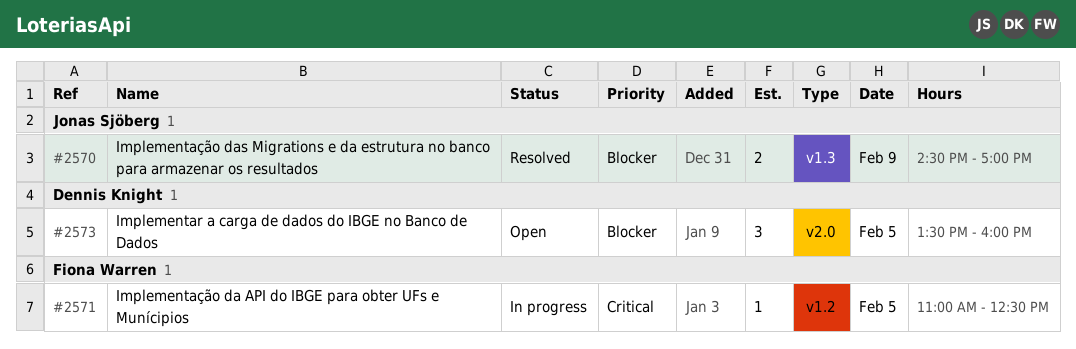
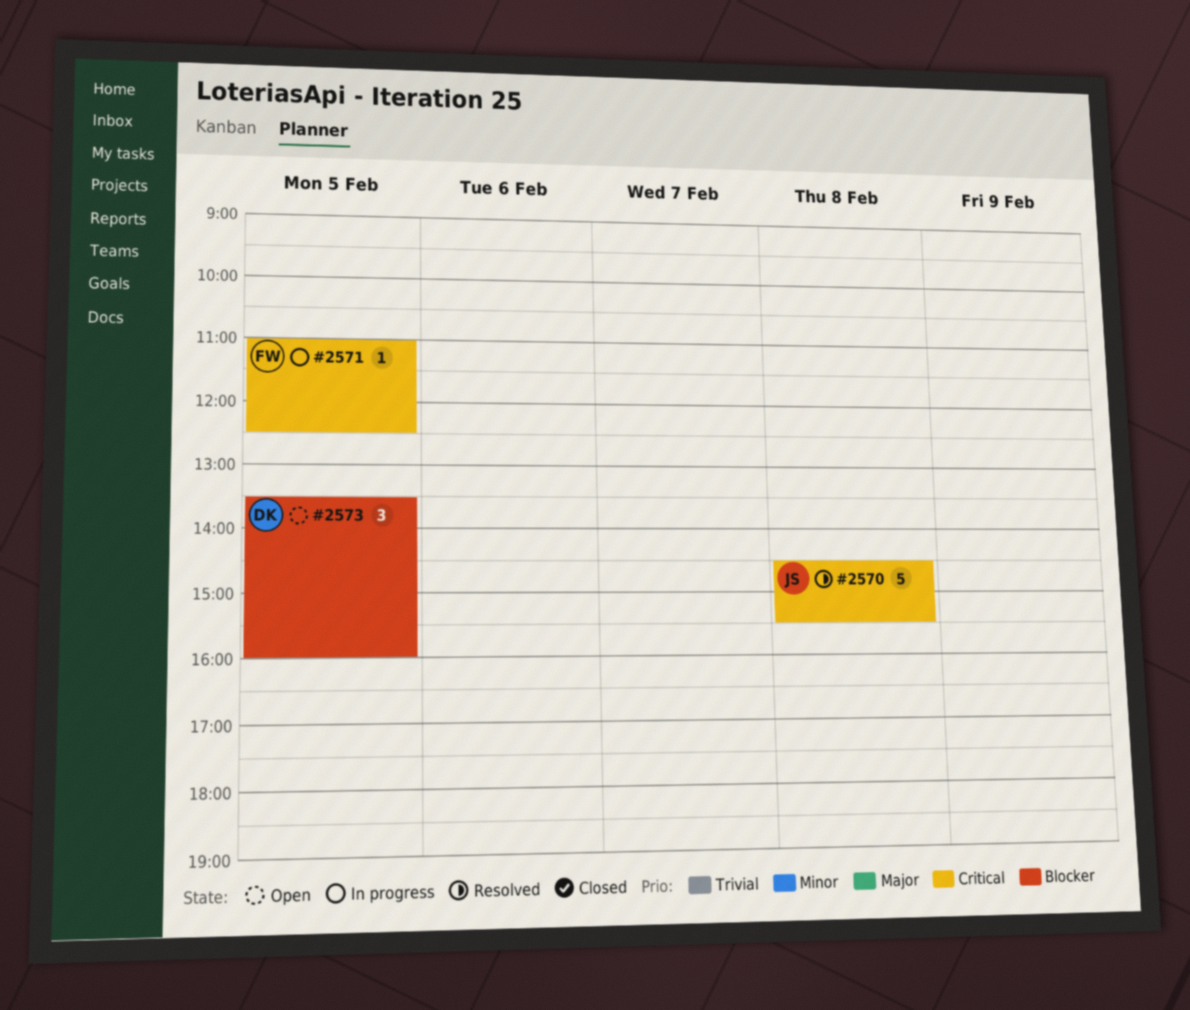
#2570, priority: Blocker -> Critical
#2570, estimate: 2 -> 5
#2570, day: Feb 9 -> Feb 8
#2570, ends: 17:00 -> 15:30

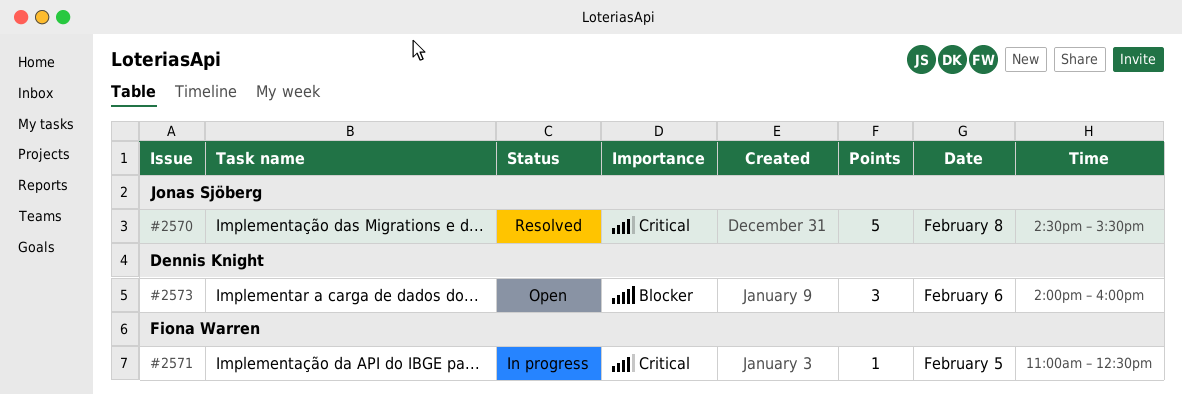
#2573, day: Feb 5 -> Feb 6
#2573, begins: 13:30 -> 14:00

